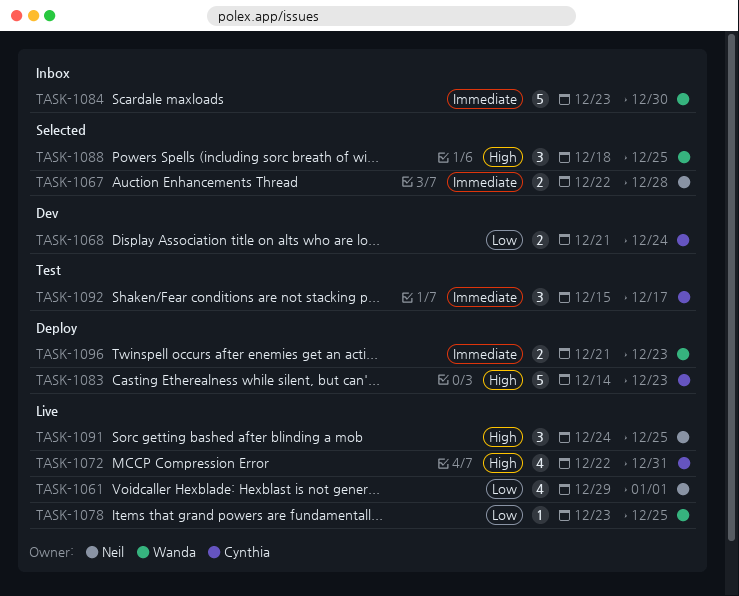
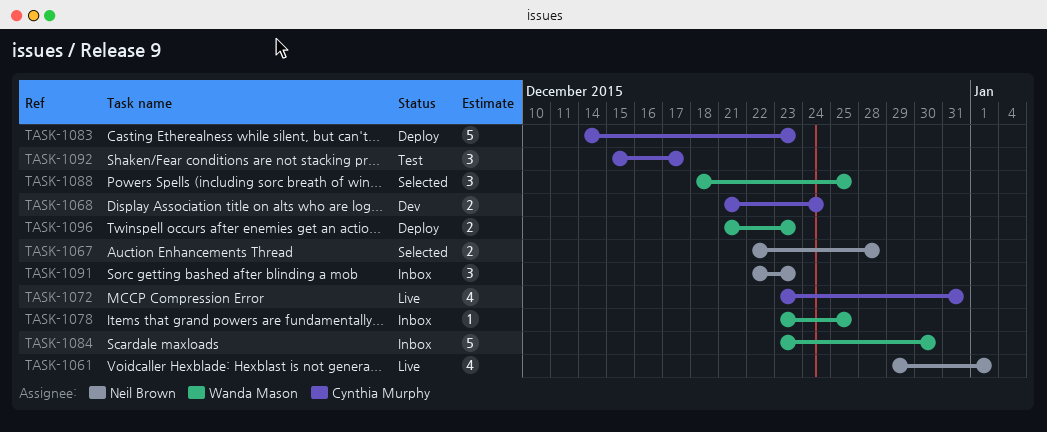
TASK-1072, start: Dec 22 -> Dec 23
TASK-1078, status: Live -> Inbox
TASK-1091, status: Live -> Inbox
TASK-1091, start: Dec 24 -> Dec 22
TASK-1091, due: Dec 25 -> Dec 23

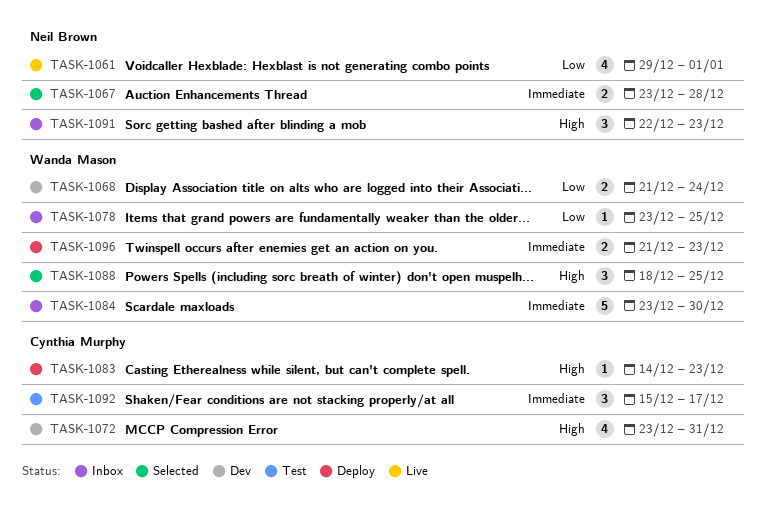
TASK-1067, start: Dec 22 -> Dec 23
TASK-1068, owner: Cynthia Murphy -> Wanda Mason
TASK-1072, status: Live -> Dev
TASK-1083, estimate: 5 -> 1

